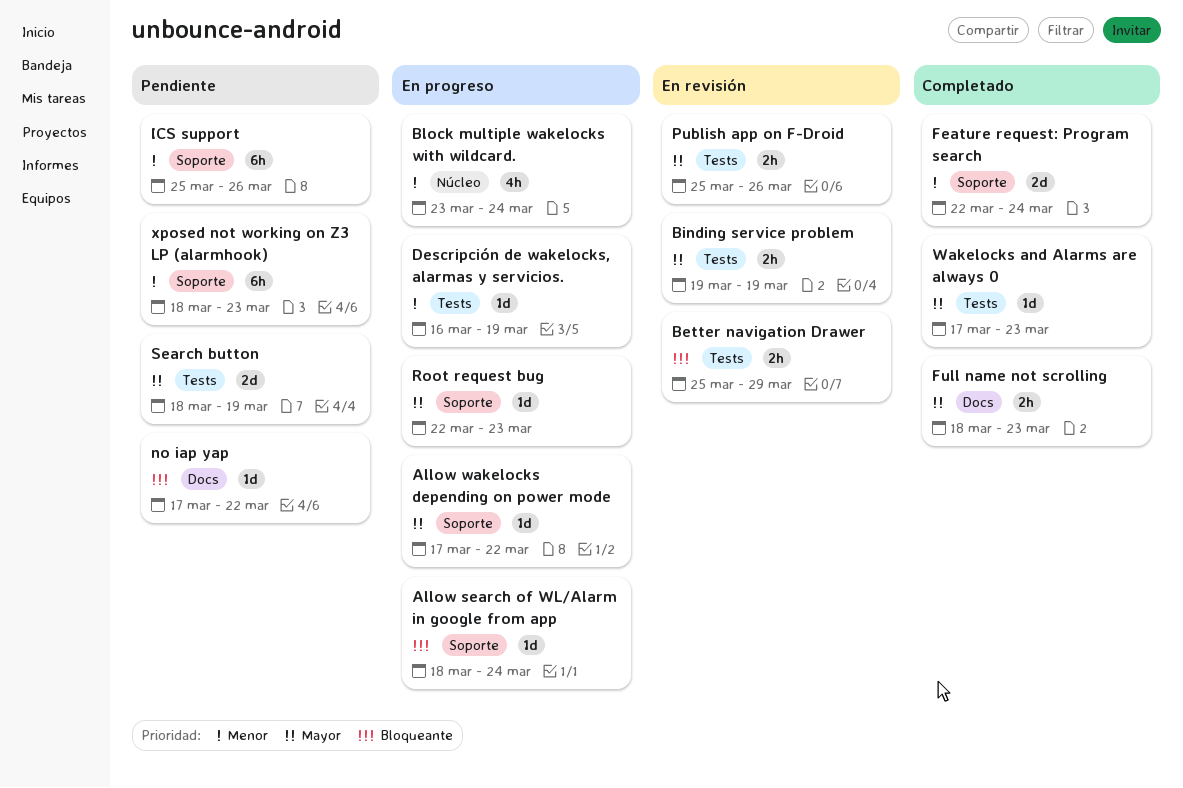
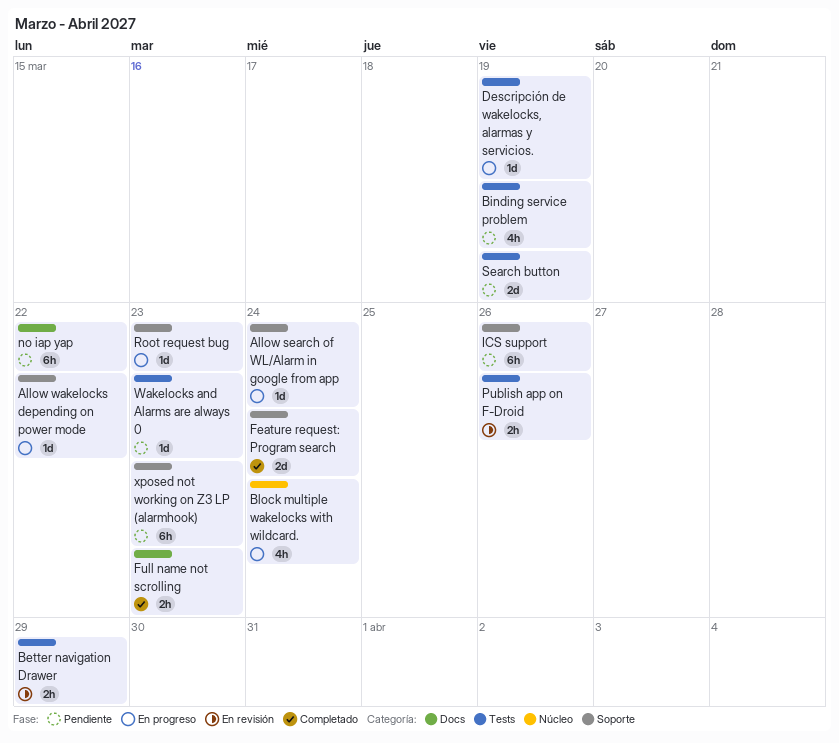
Binding service problem, status: En revisión -> Pendiente
Binding service problem, estimate: 2h -> 4h
no iap yap, estimate: 1d -> 6h
Wakelocks and Alarms are always 0, status: Completado -> Pendiente

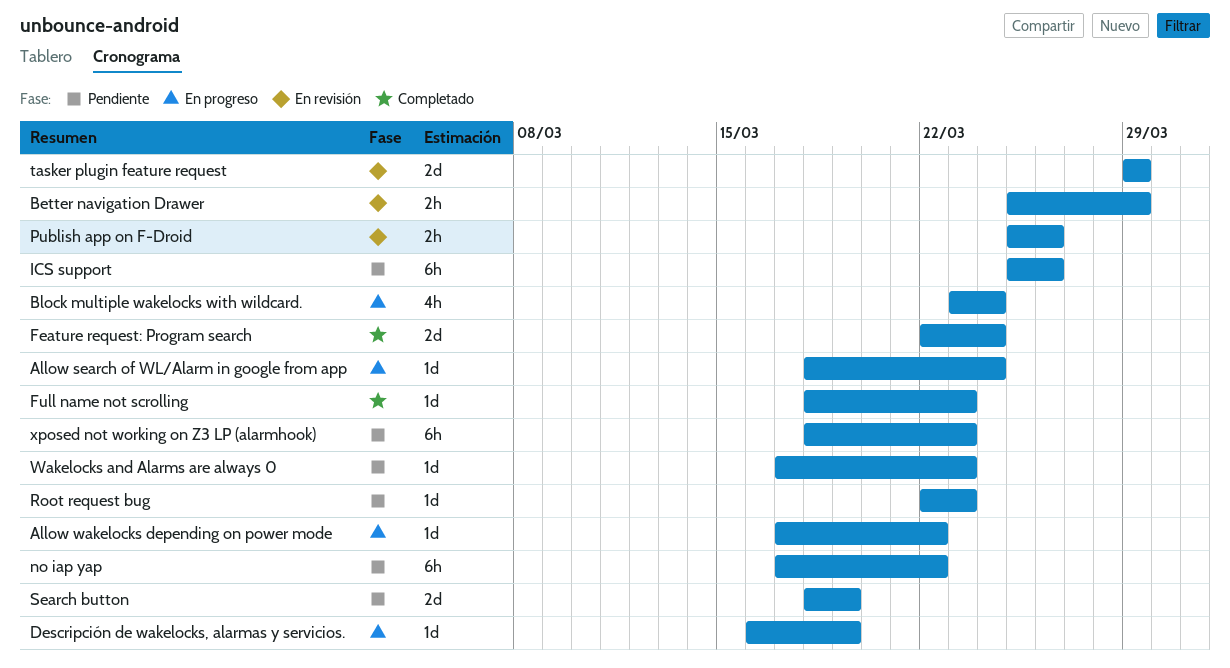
Binding service problem: present -> none
Full name not scrolling, estimate: 2h -> 1d
Root request bug, status: En progreso -> Pendiente
tasker plugin feature request: none -> present

